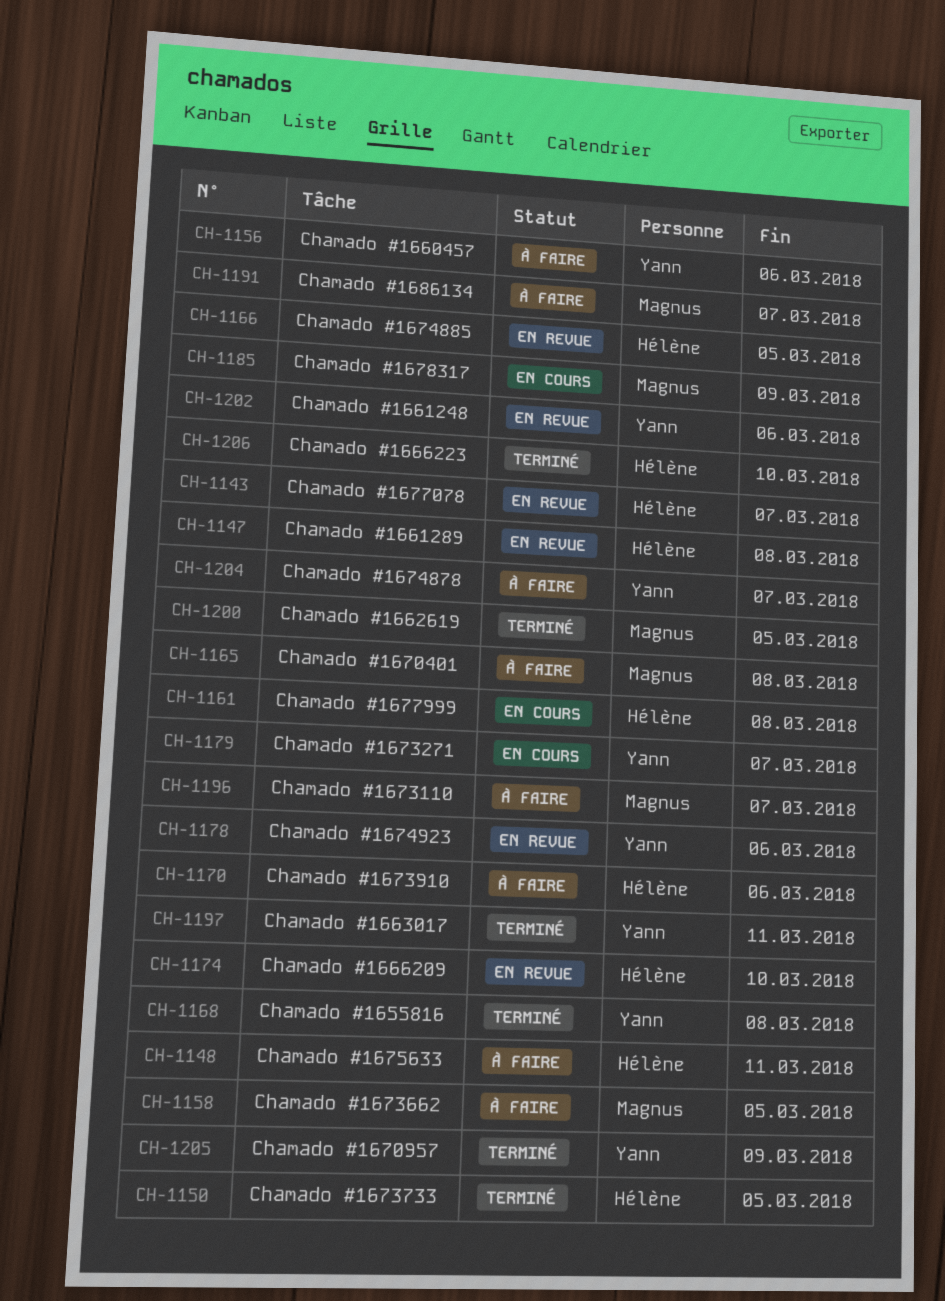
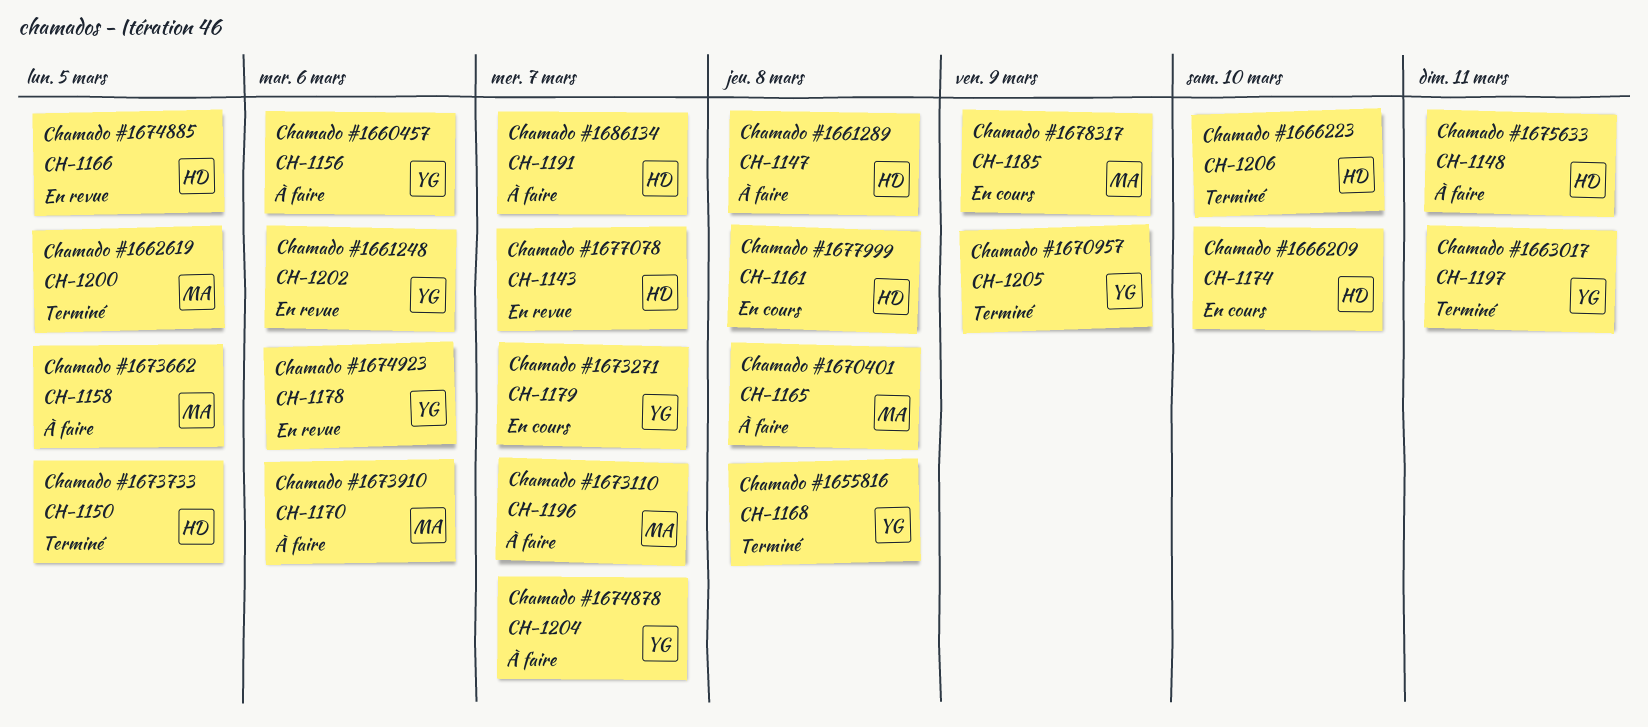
CH-1147, status: En revue -> À faire
CH-1170, owner: Hélène -> Magnus
CH-1174, status: En revue -> En cours
CH-1191, owner: Magnus -> Hélène

